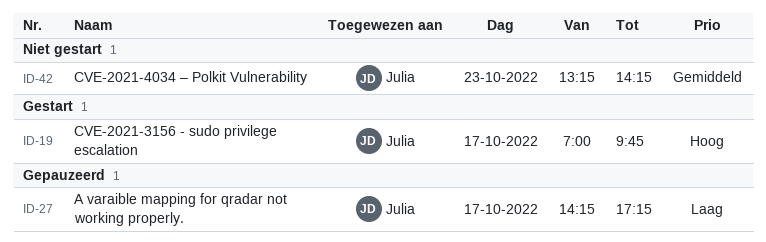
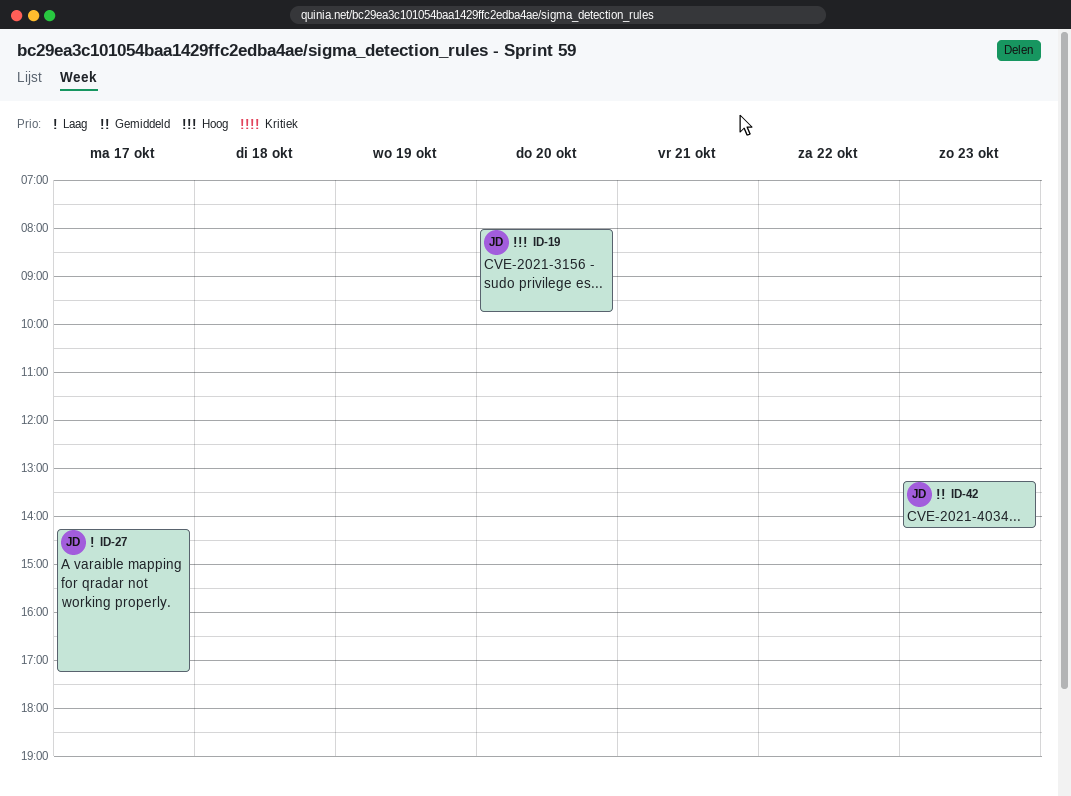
ID-19, day: Oct 17 -> Oct 20
ID-19, begins: 07:00 -> 08:00

